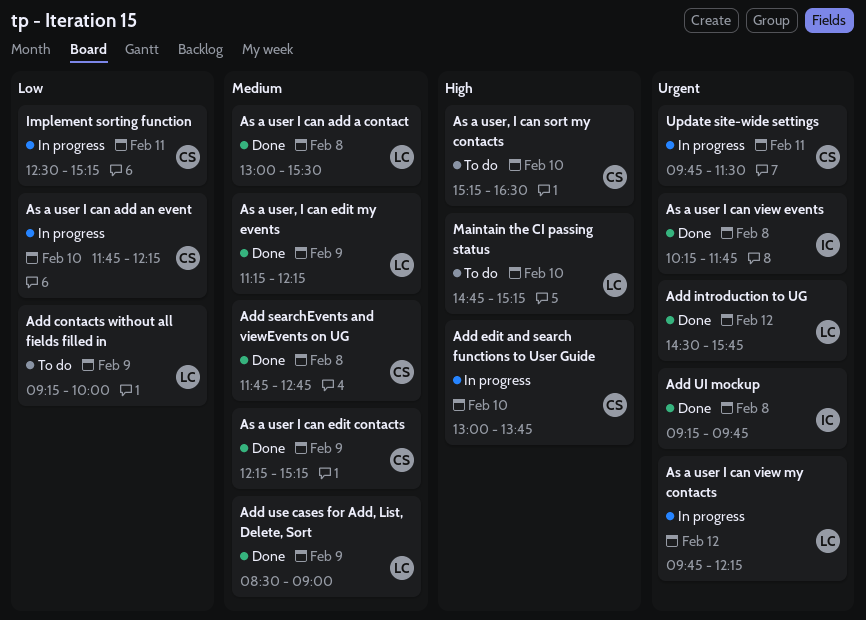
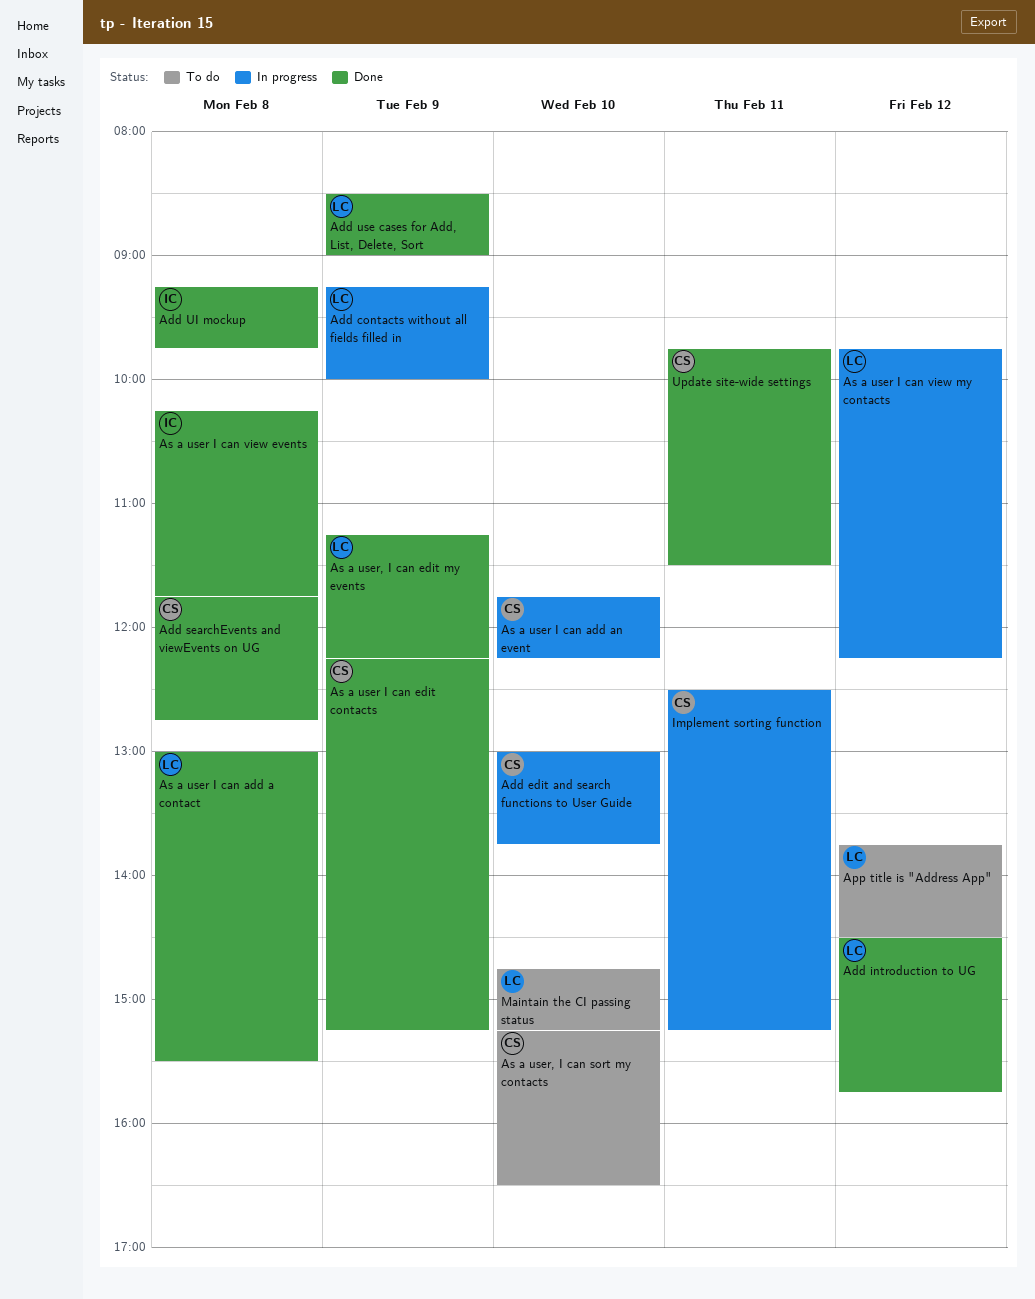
Add contacts without all fields filled in, status: To do -> In progress
App title is "Address App": none -> present
Update site-wide settings, status: In progress -> Done

